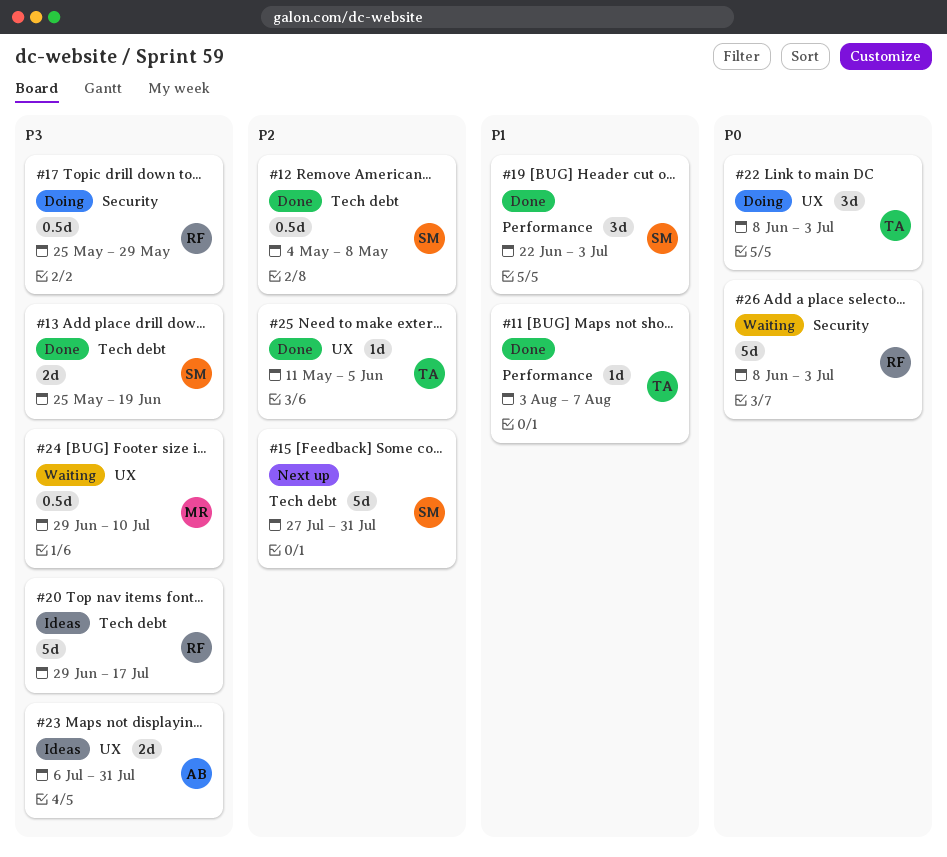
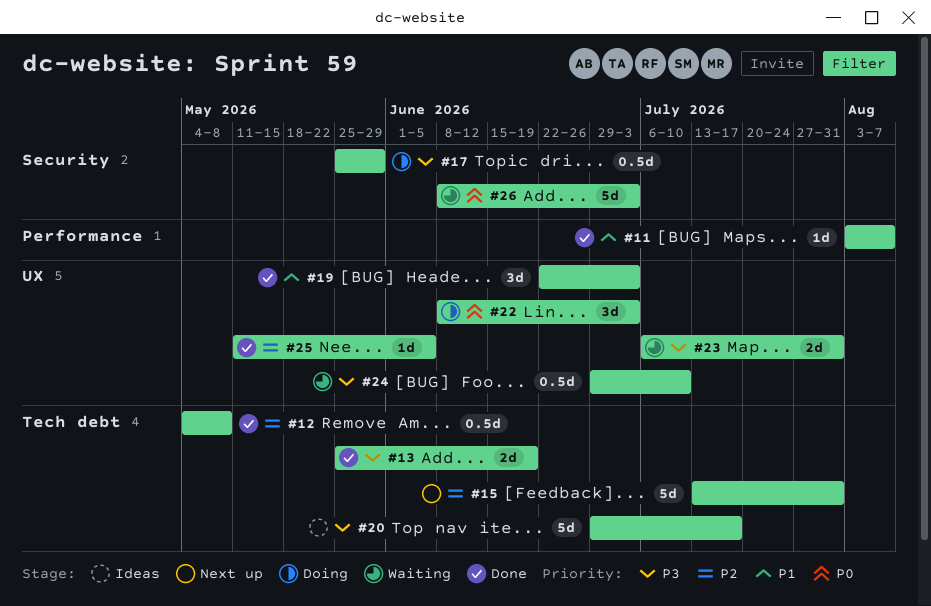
#15, start: Jul 27 -> Jul 13
#19, label: Performance -> UX
#23, status: Ideas -> Waiting

